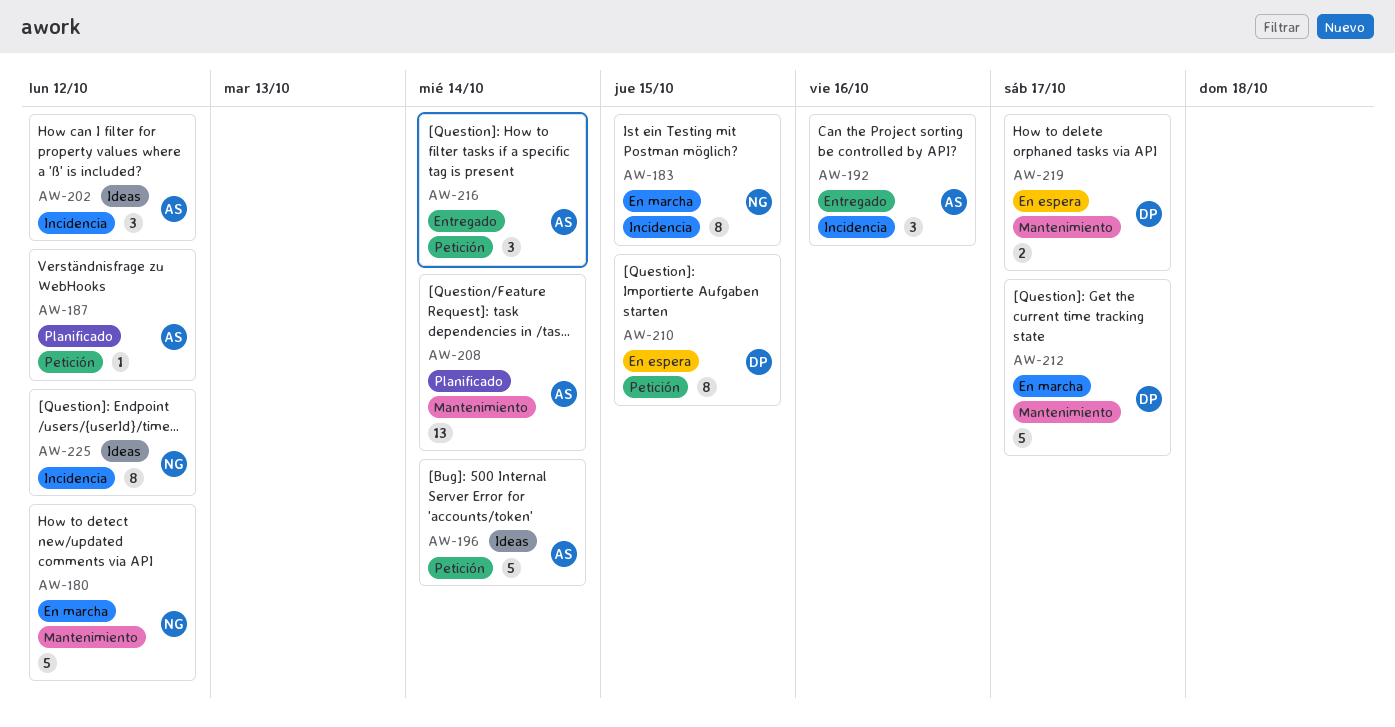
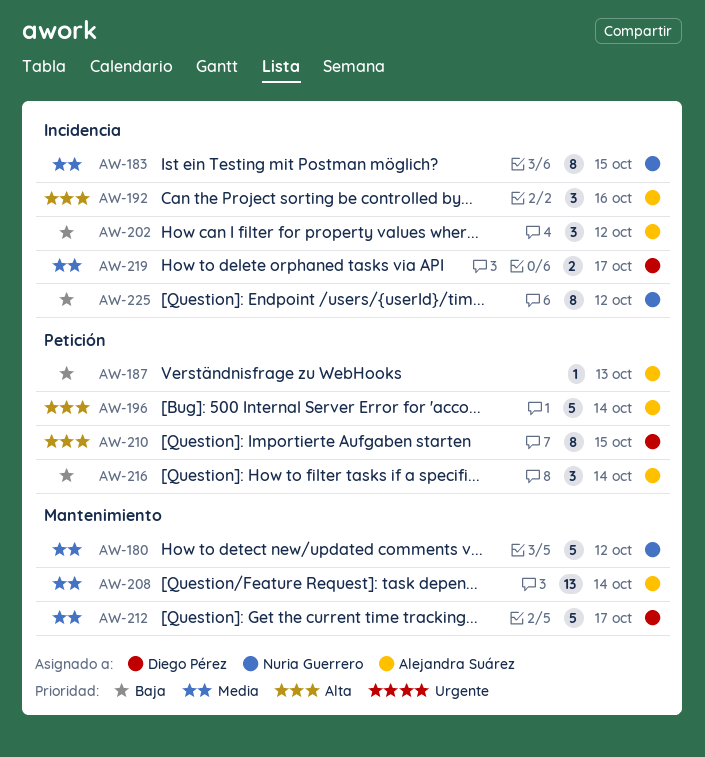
AW-187, due: Oct 12 -> Oct 13
AW-219, label: Mantenimiento -> Incidencia

